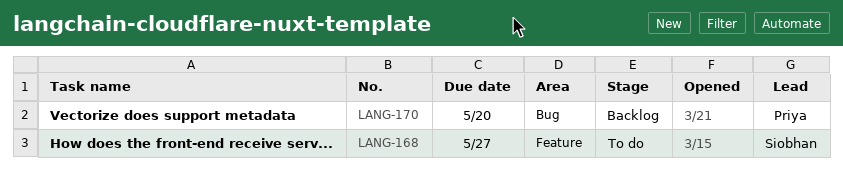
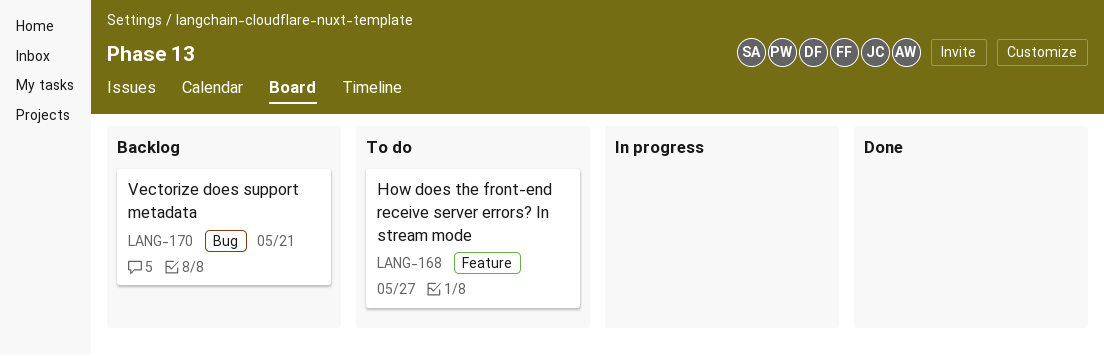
LANG-170, due: May 20 -> May 21

